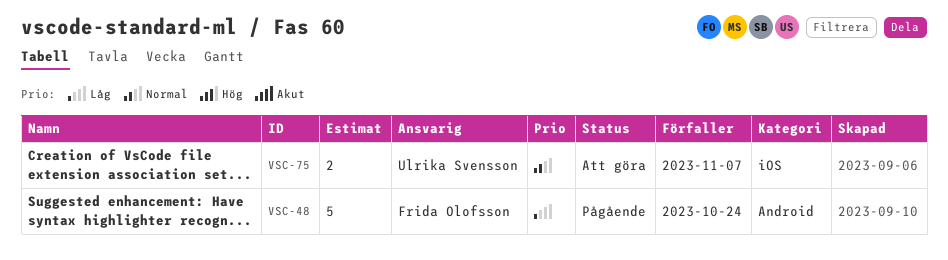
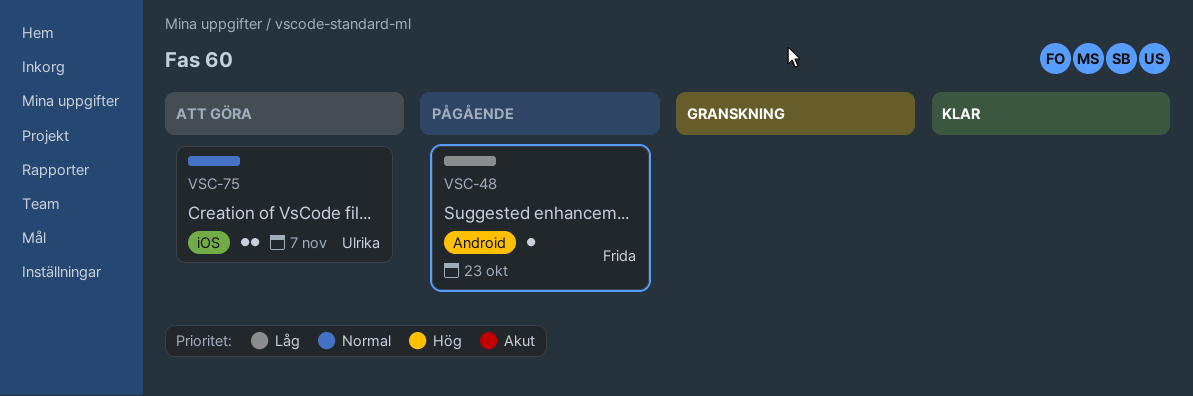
VSC-48, estimate: 5 -> 1
VSC-48, due: Oct 24 -> Oct 23

